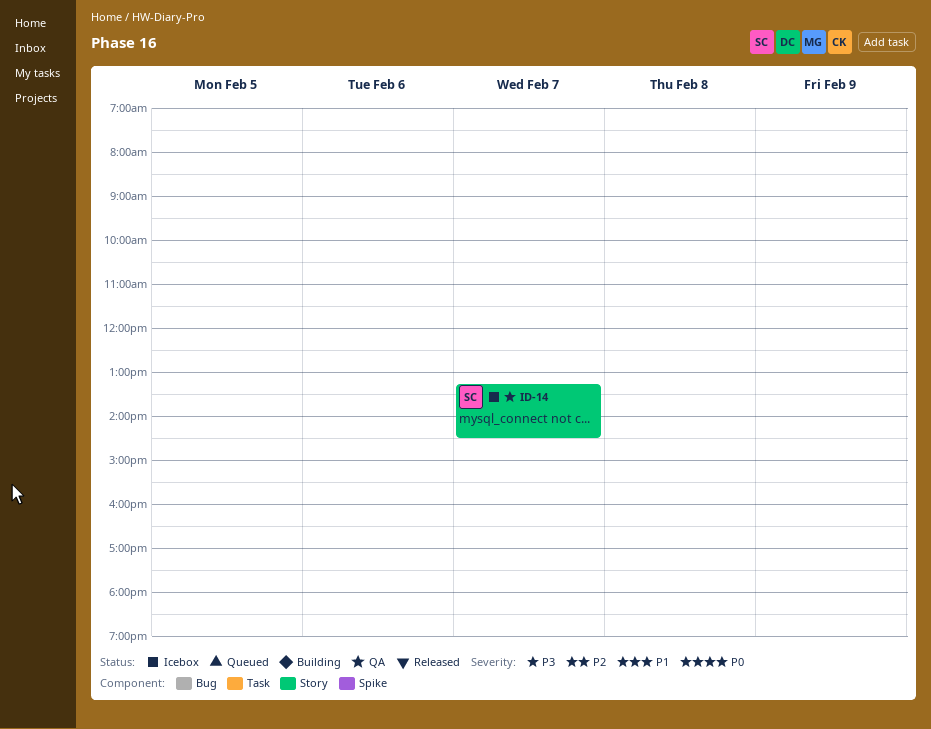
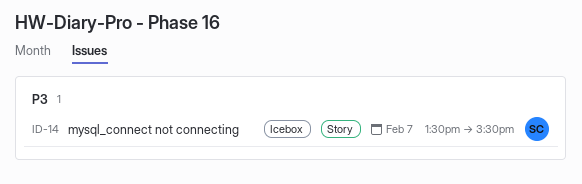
ID-14, begins: 13:15 -> 13:30
ID-14, ends: 14:30 -> 15:30

